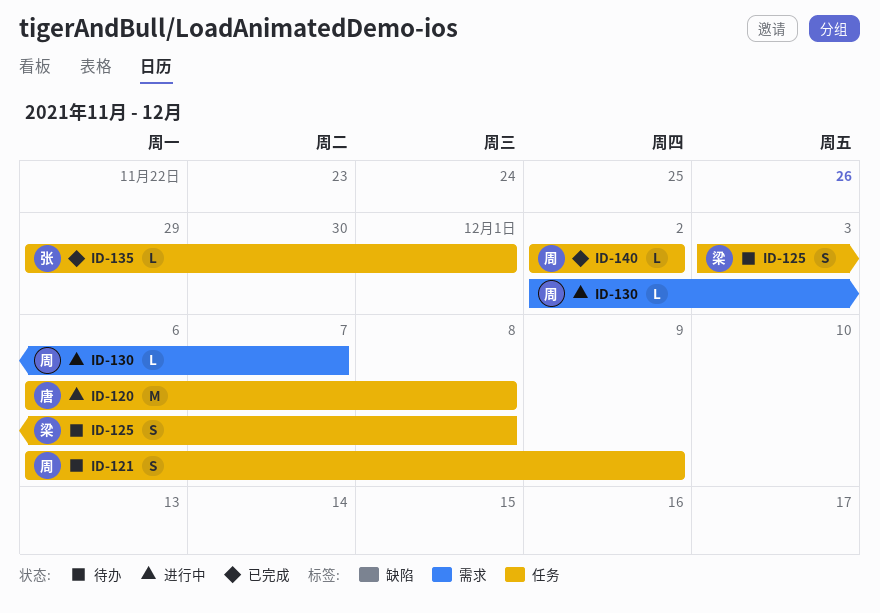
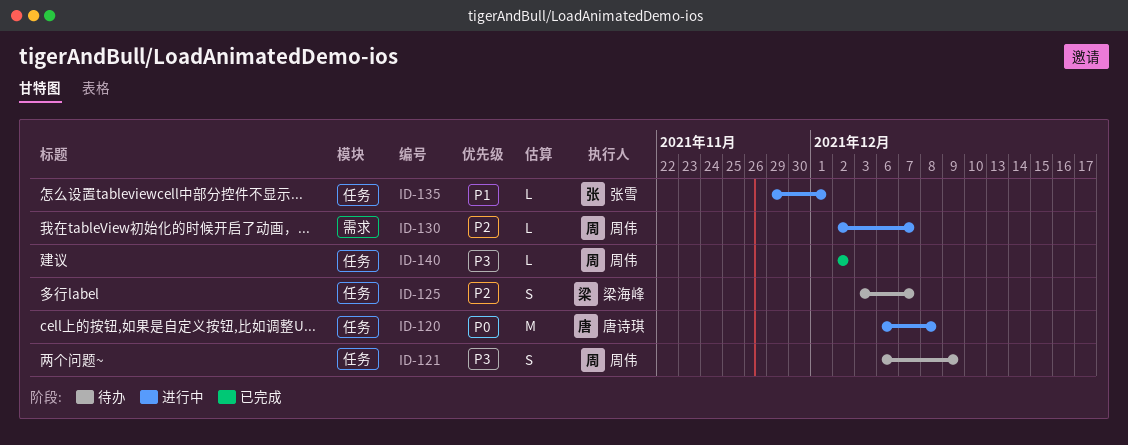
ID-125, due: Dec 8 -> Dec 7
ID-135, status: 已完成 -> 进行中

